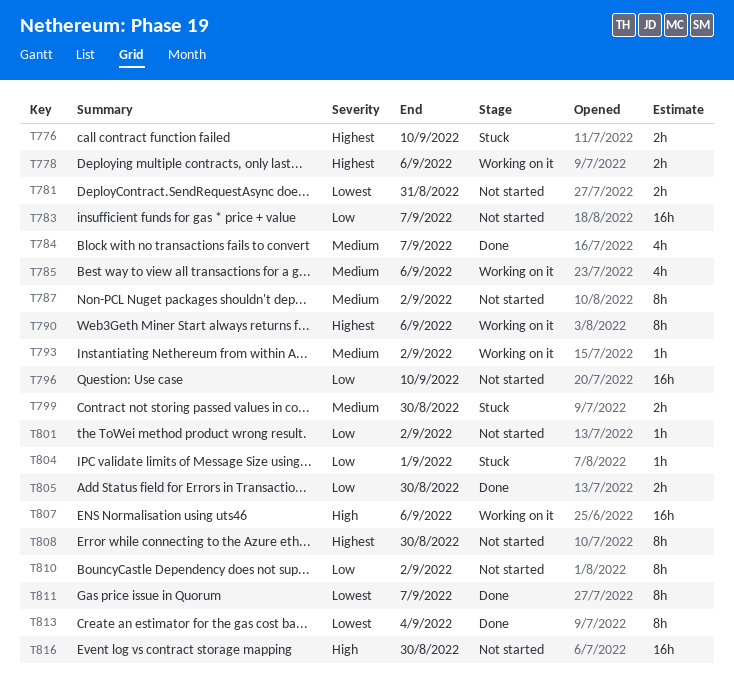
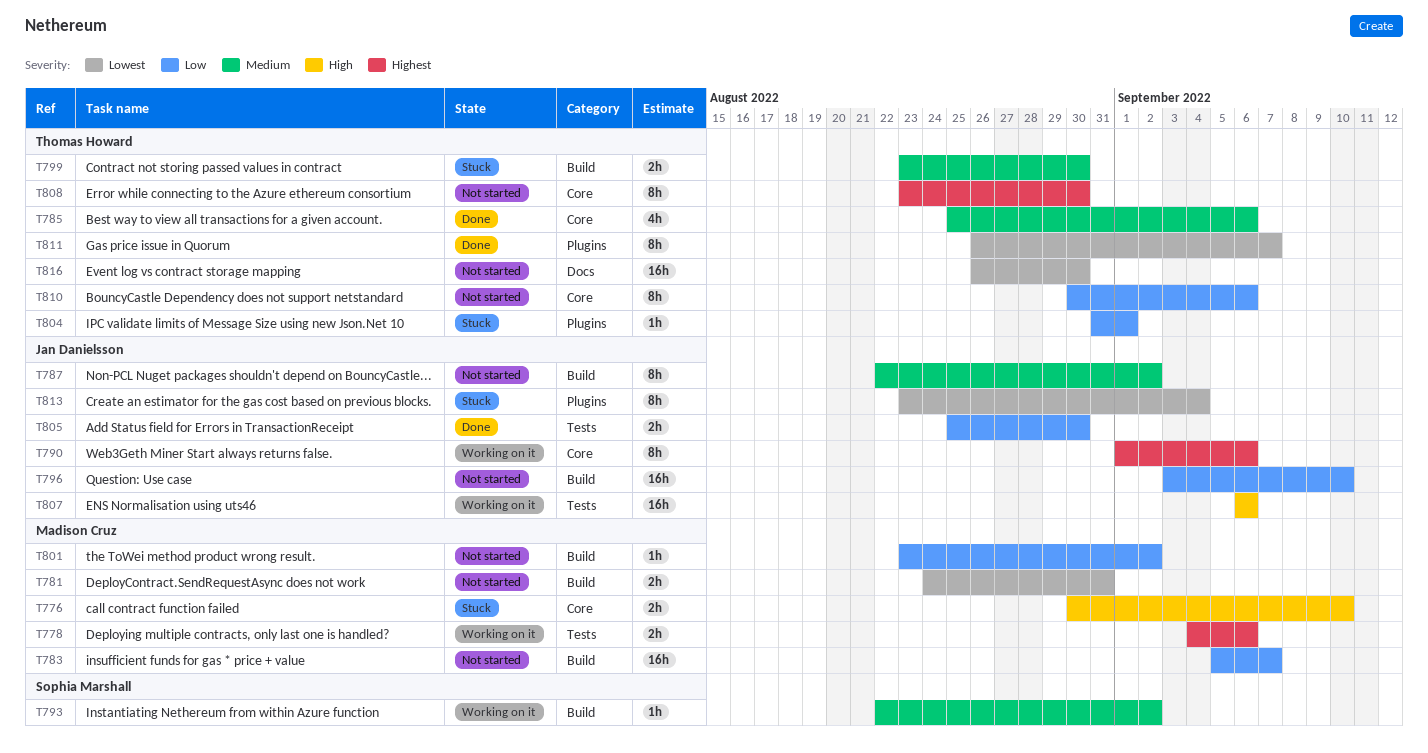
T776, priority: Highest -> High
T784: present -> none
T785, status: Working on it -> Done
T810, due: Sep 2 -> Sep 6
T813, status: Done -> Stuck
T816, priority: High -> Lowest

